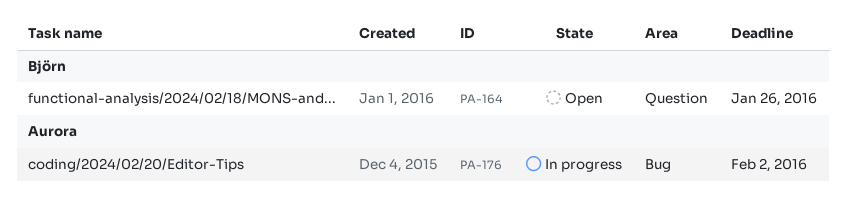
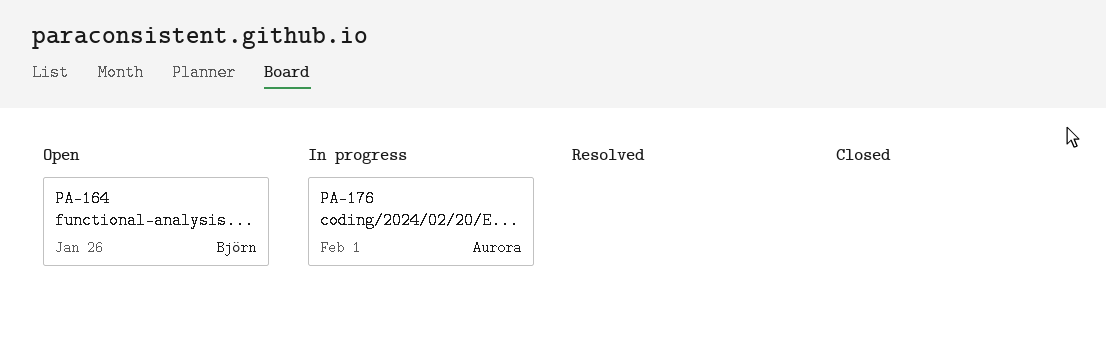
PA-176, due: Feb 2 -> Feb 1

